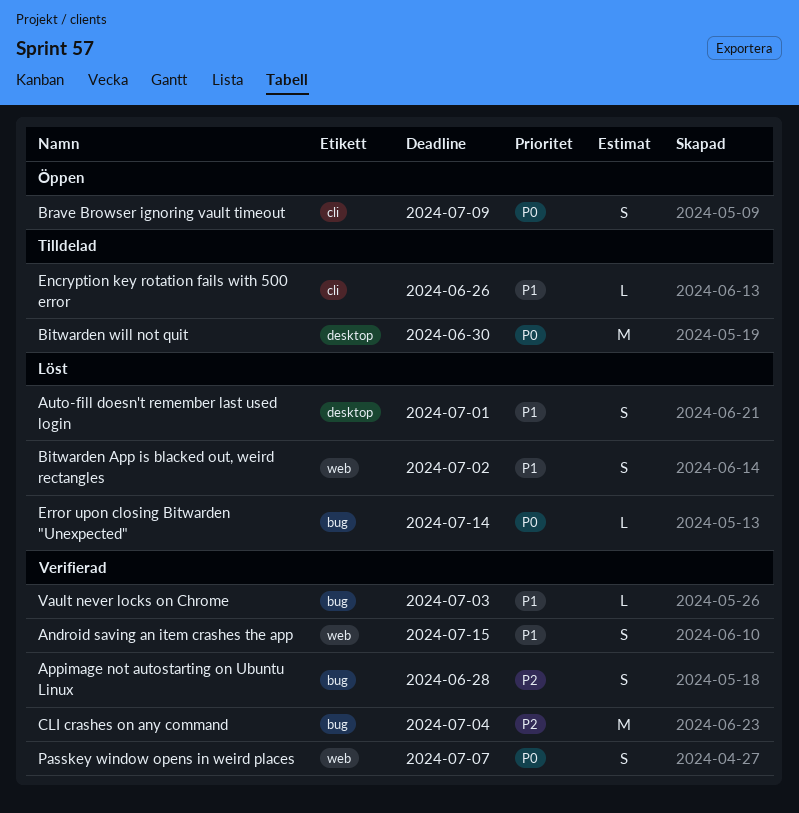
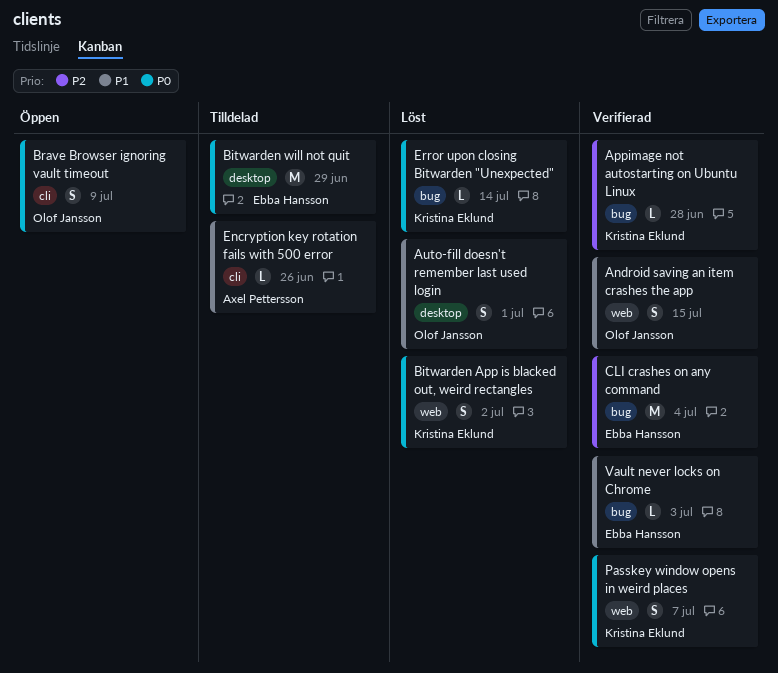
Appimage not autostarting on Ubuntu Linux, estimate: S -> L
Bitwarden App is blacked out, weird rectangles, priority: P1 -> P0
Bitwarden will not quit, due: Jun 30 -> Jun 29

